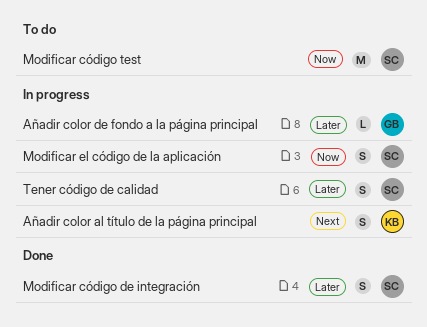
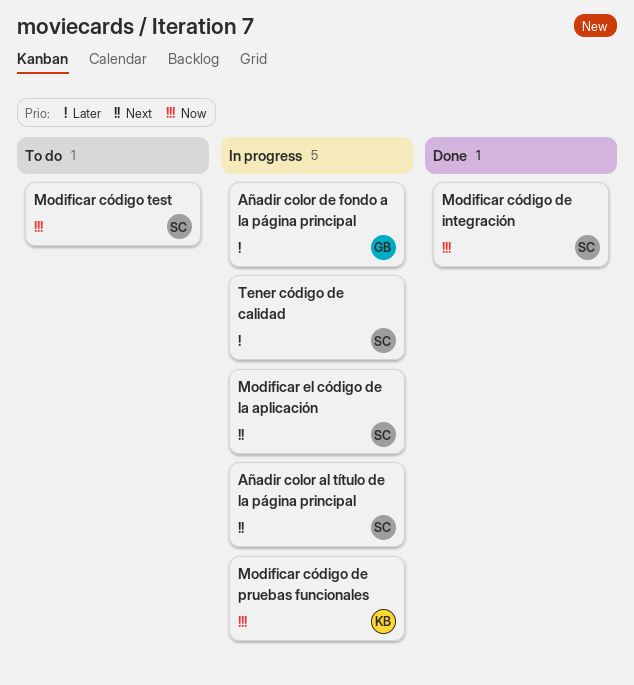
Añadir color al título de la página principal, owner: KB -> SC
Modificar código de integración, priority: Later -> Now
Modificar código de pruebas funcionales: none -> present
Modificar el código de la aplicación, priority: Now -> Next

